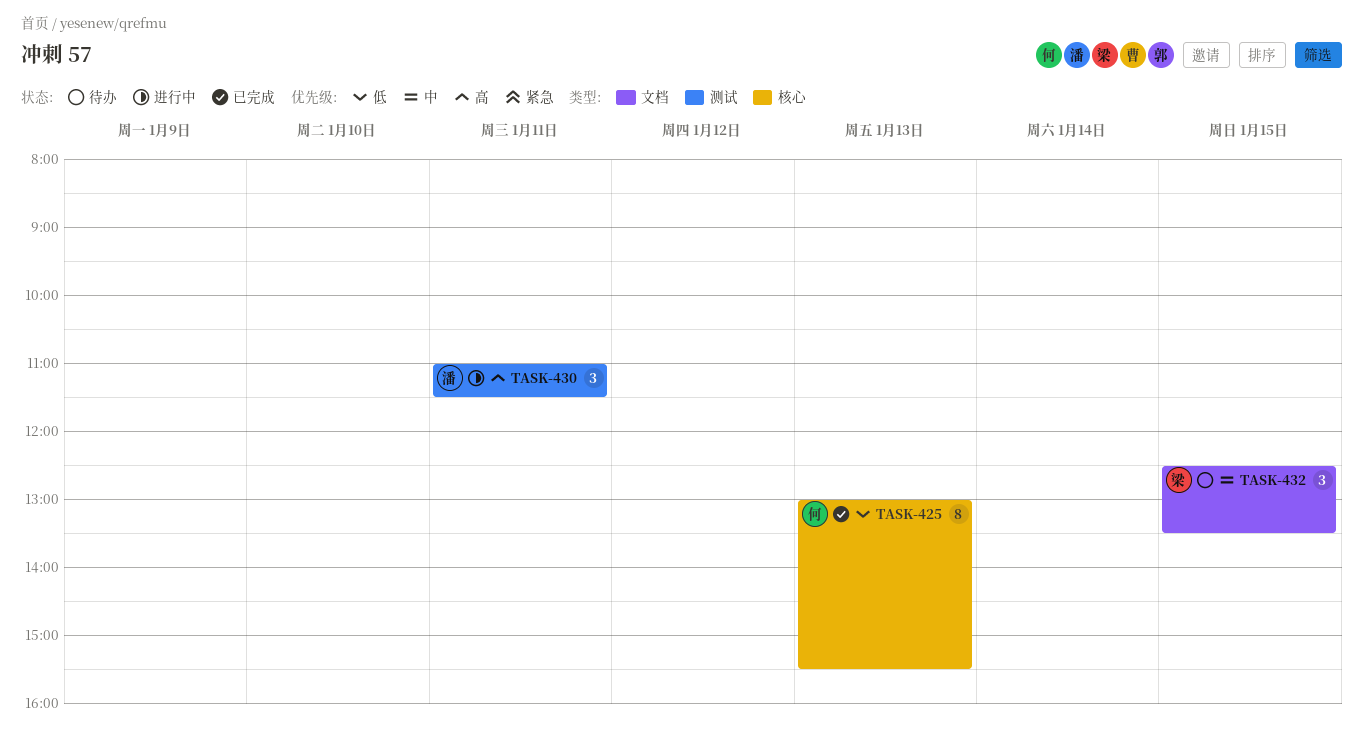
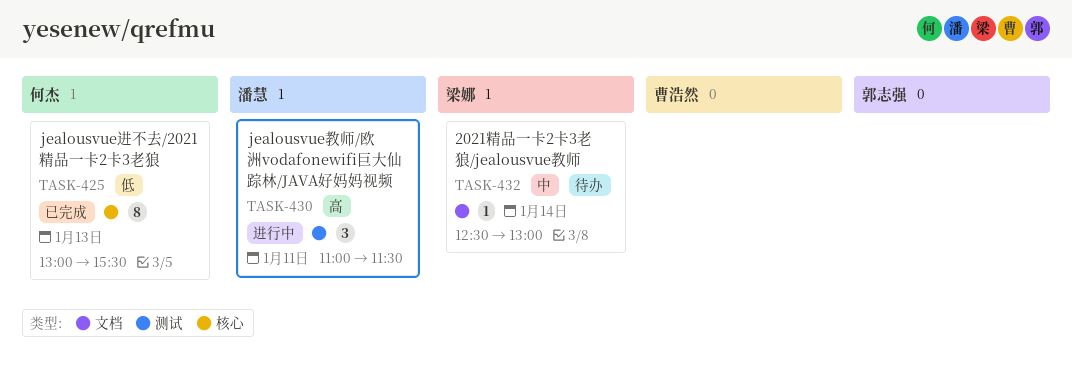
TASK-432, estimate: 3 -> 1
TASK-432, day: Jan 15 -> Jan 14
TASK-432, ends: 13:30 -> 13:00

